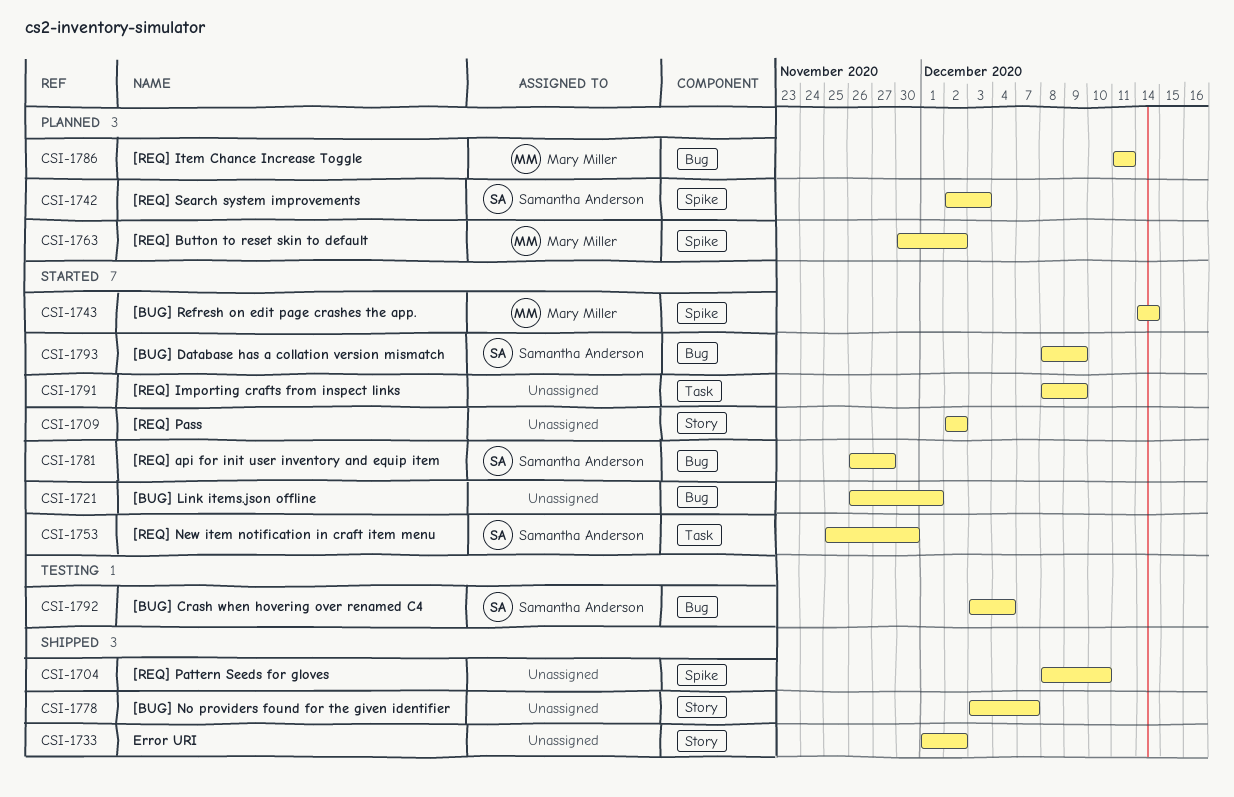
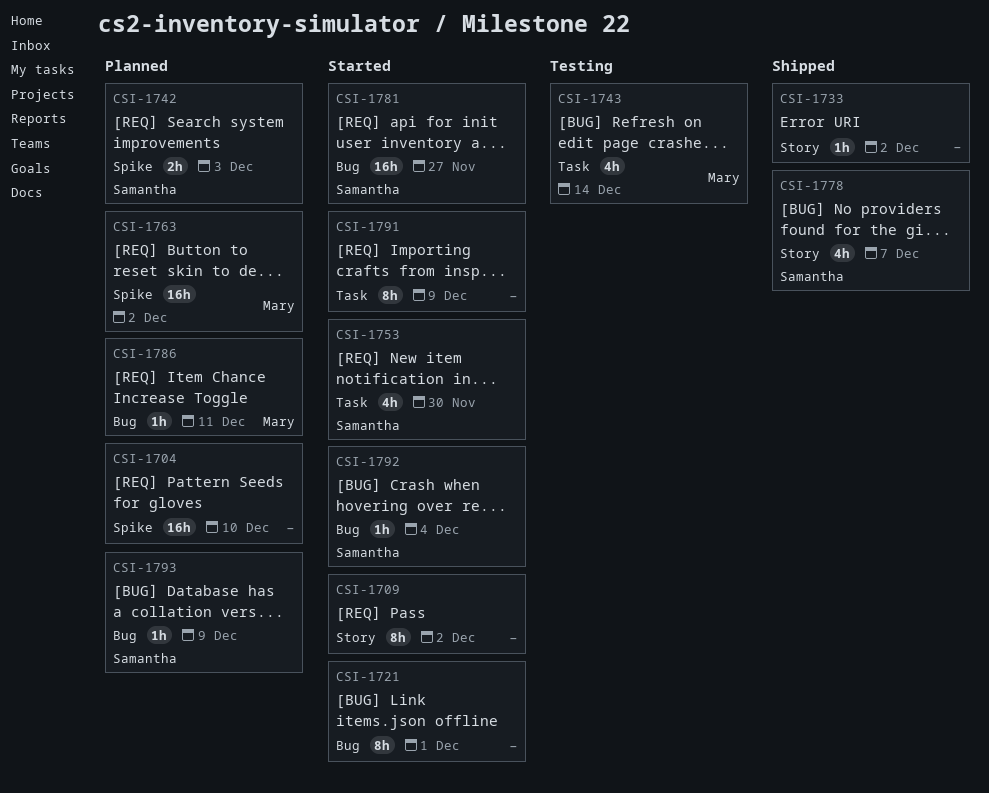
CSI-1704, status: Shipped -> Planned
CSI-1743, status: Started -> Testing
CSI-1743, label: Spike -> Task
CSI-1778, owner: none -> Samantha Anderson
CSI-1792, status: Testing -> Started
CSI-1793, status: Started -> Planned

